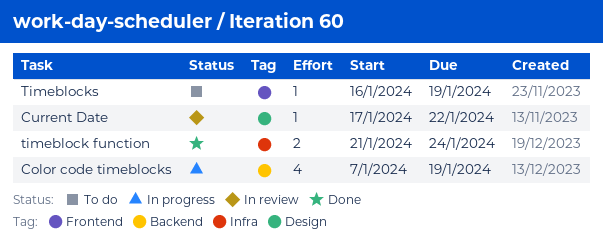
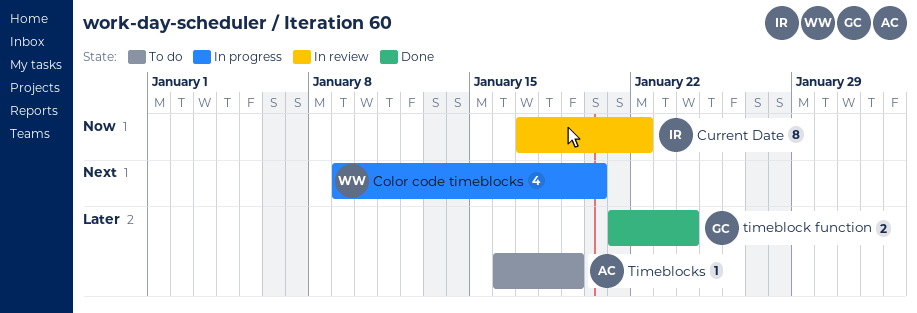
Color code timeblocks, start: Jan 7 -> Jan 9
Color code timeblocks, due: Jan 19 -> Jan 20
Current Date, estimate: 1 -> 8

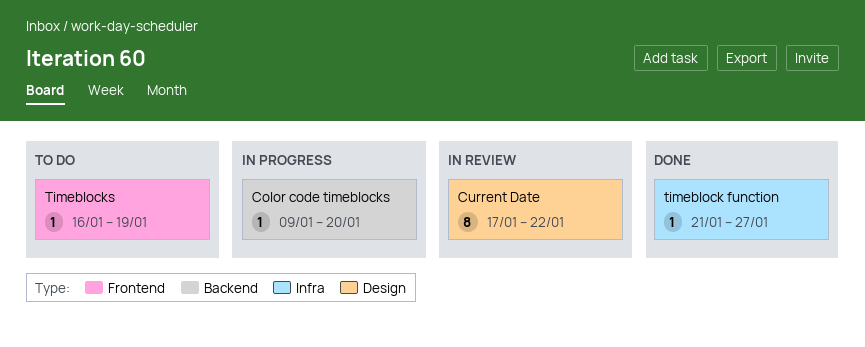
Color code timeblocks, estimate: 4 -> 1
timeblock function, estimate: 2 -> 1
timeblock function, due: Jan 24 -> Jan 27

